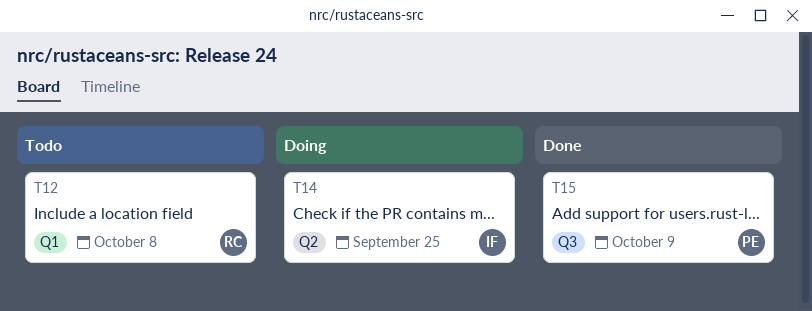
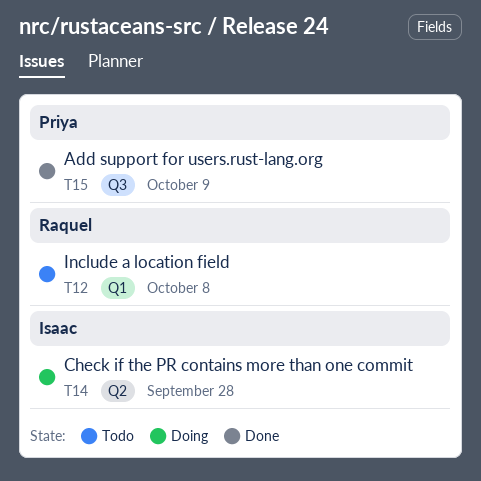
T14, due: Sep 25 -> Sep 28

